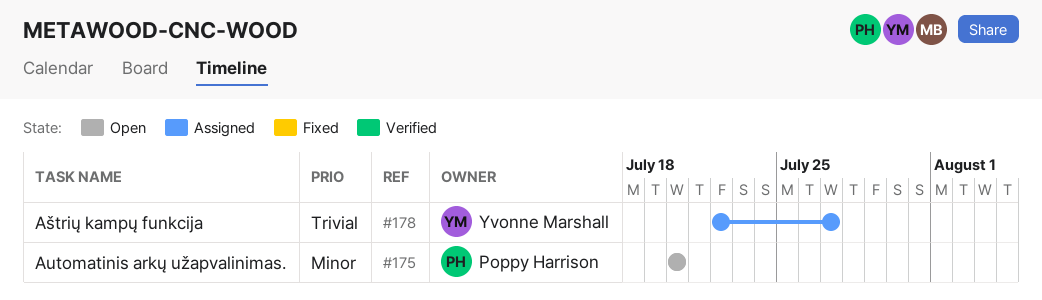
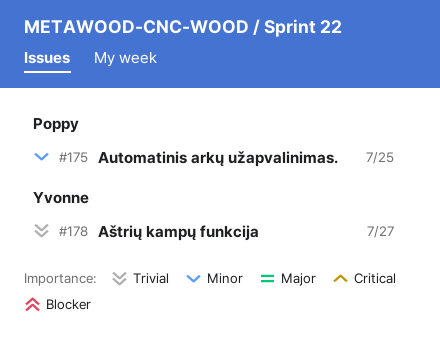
#175, due: Jul 20 -> Jul 25

